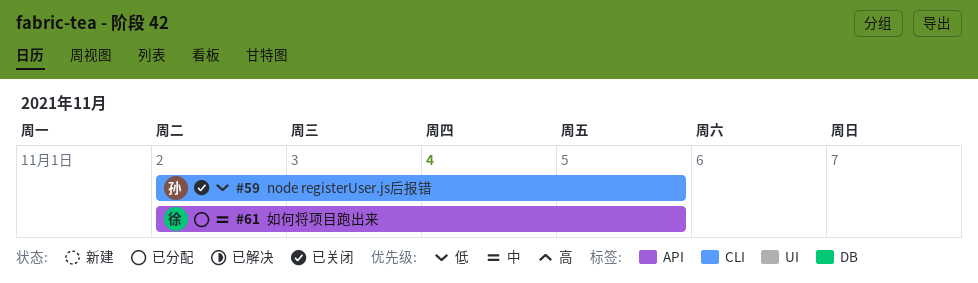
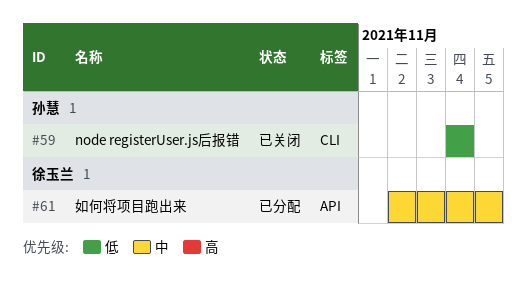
#59, start: Nov 2 -> Nov 4
#59, due: Nov 5 -> Nov 4

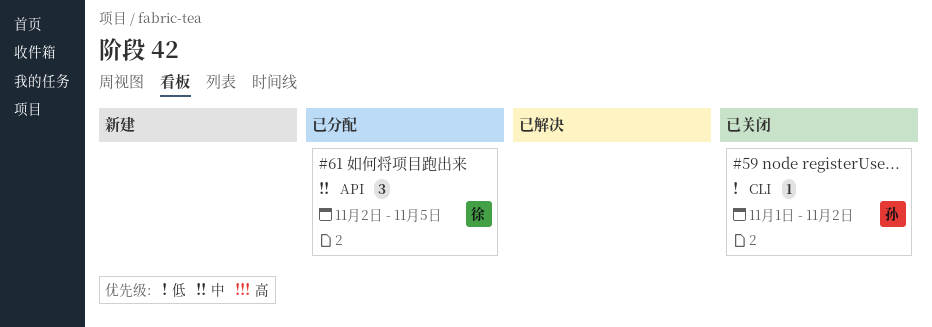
#59, start: Nov 4 -> Nov 1
#59, due: Nov 4 -> Nov 2

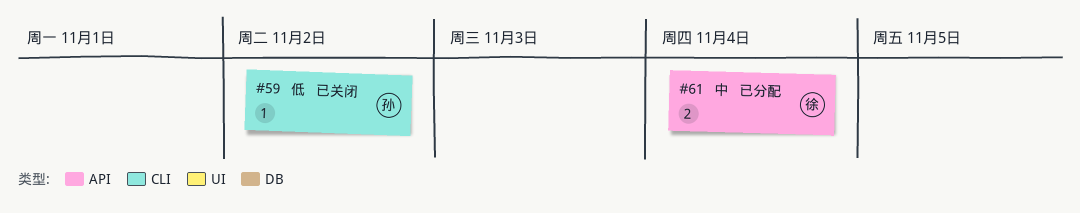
#61, estimate: 3 -> 2
#61, due: Nov 5 -> Nov 4

